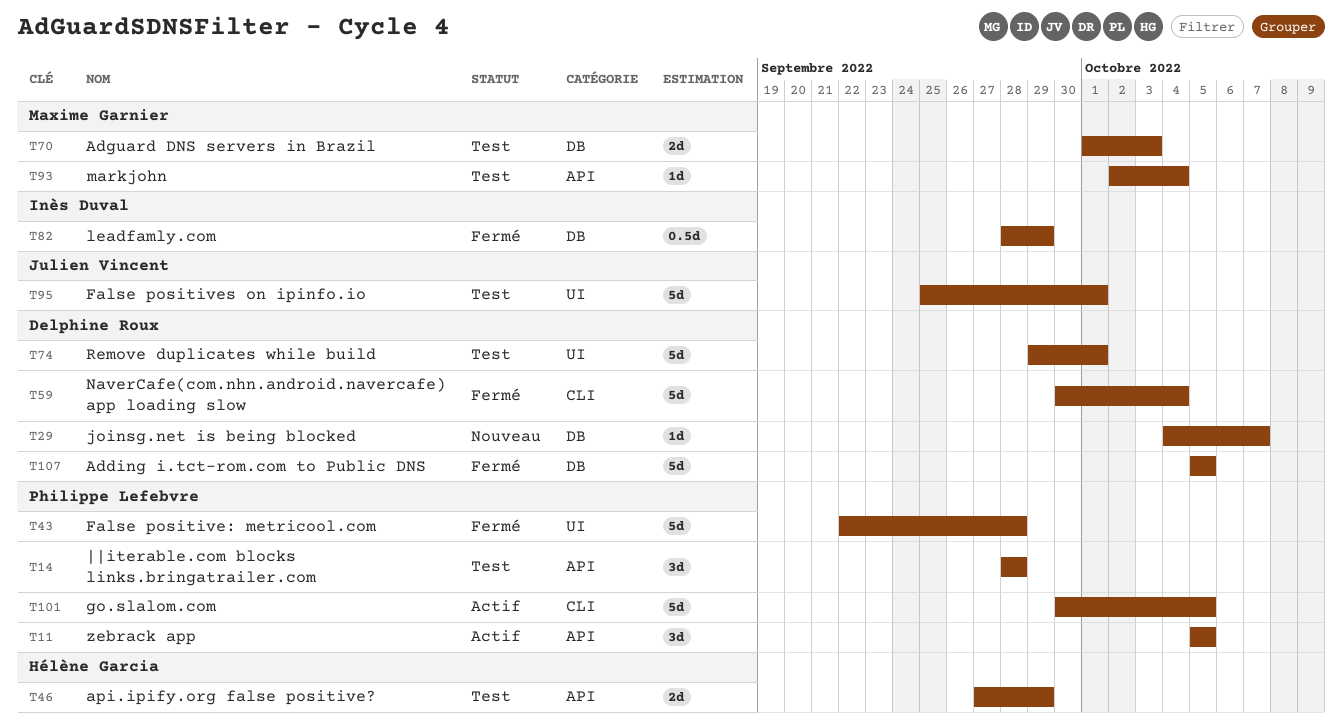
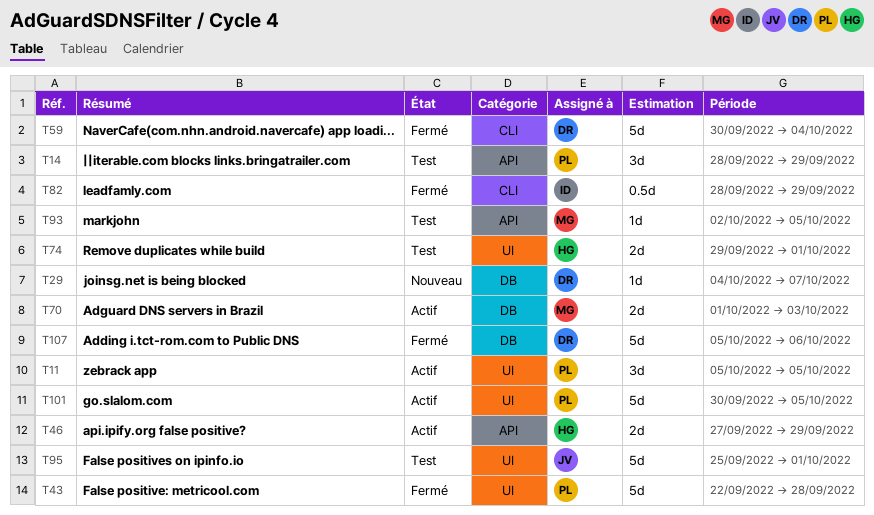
T11, label: API -> UI
T14, due: Sep 28 -> Sep 29
T46, status: Test -> Actif
T70, status: Test -> Actif
T74, owner: Delphine Roux -> Hélène Garcia
T74, estimate: 5d -> 2d
T82, label: DB -> CLI
T93, due: Oct 4 -> Oct 5
T101, label: CLI -> UI
T107, due: Oct 5 -> Oct 6

